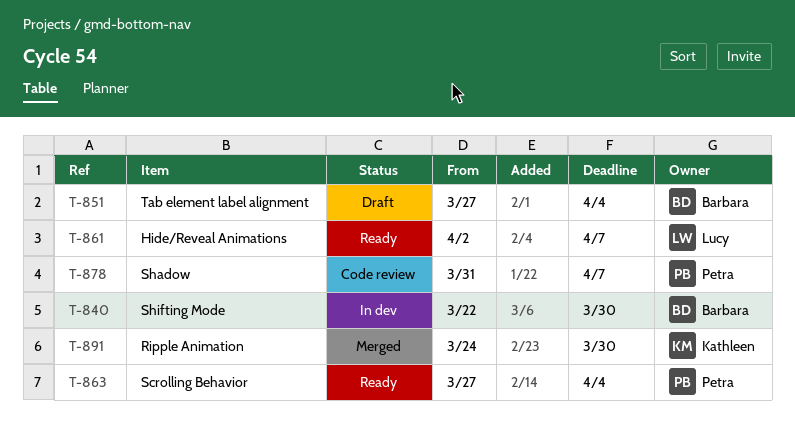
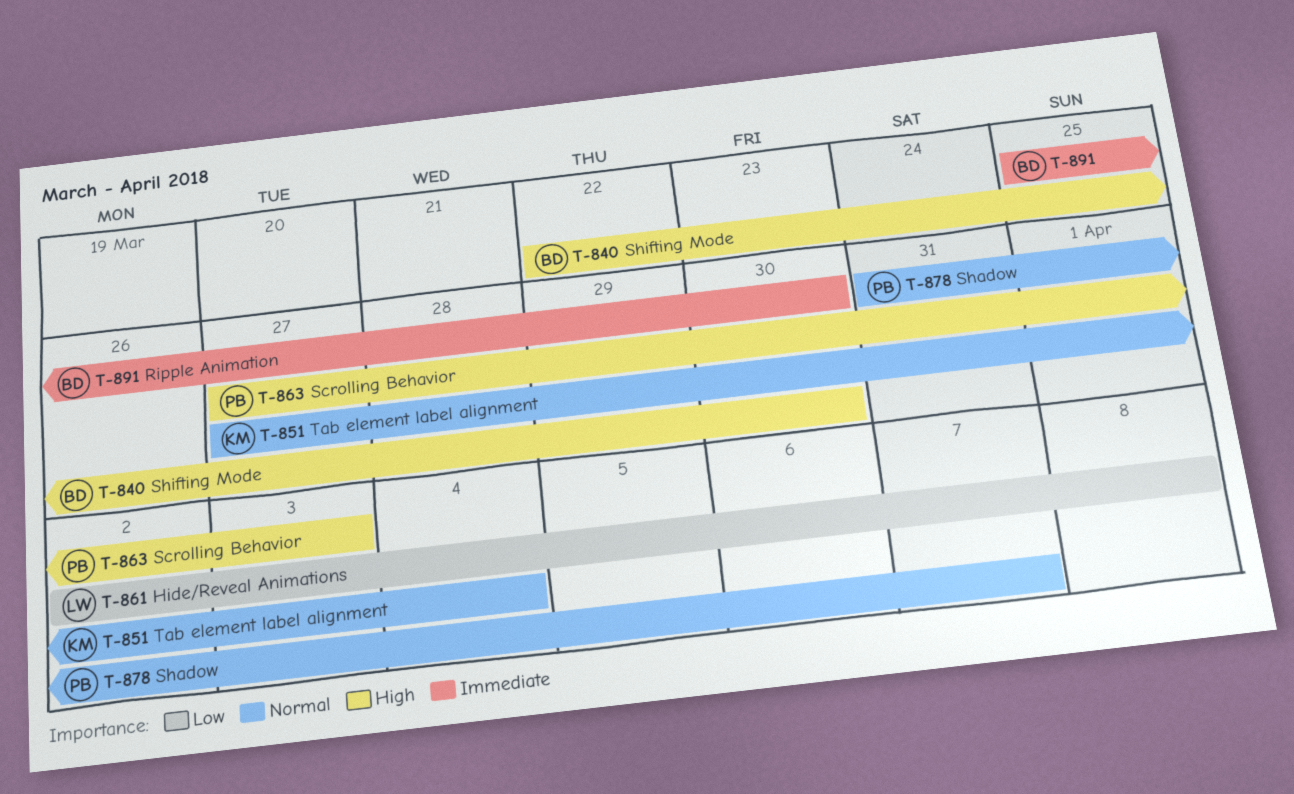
T-851, owner: Barbara -> Kathleen
T-861, due: Apr 7 -> Apr 8
T-863, due: Apr 4 -> Apr 3
T-891, owner: Kathleen -> Barbara
T-891, start: Mar 24 -> Mar 25

